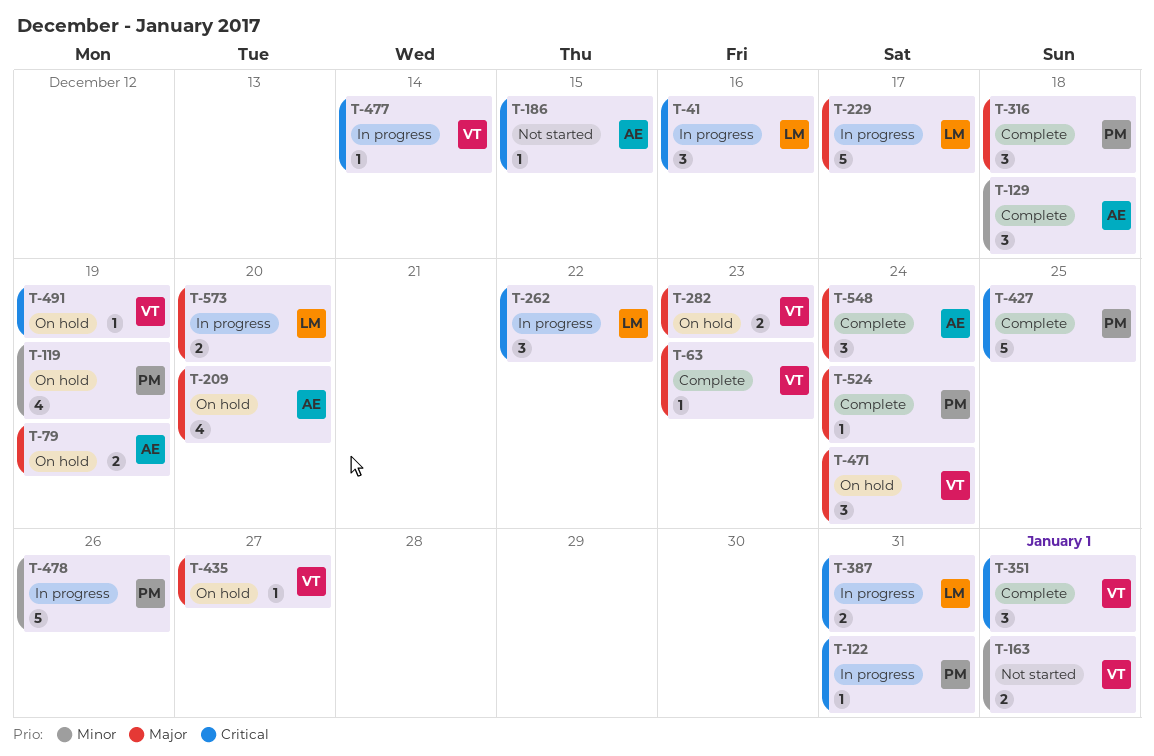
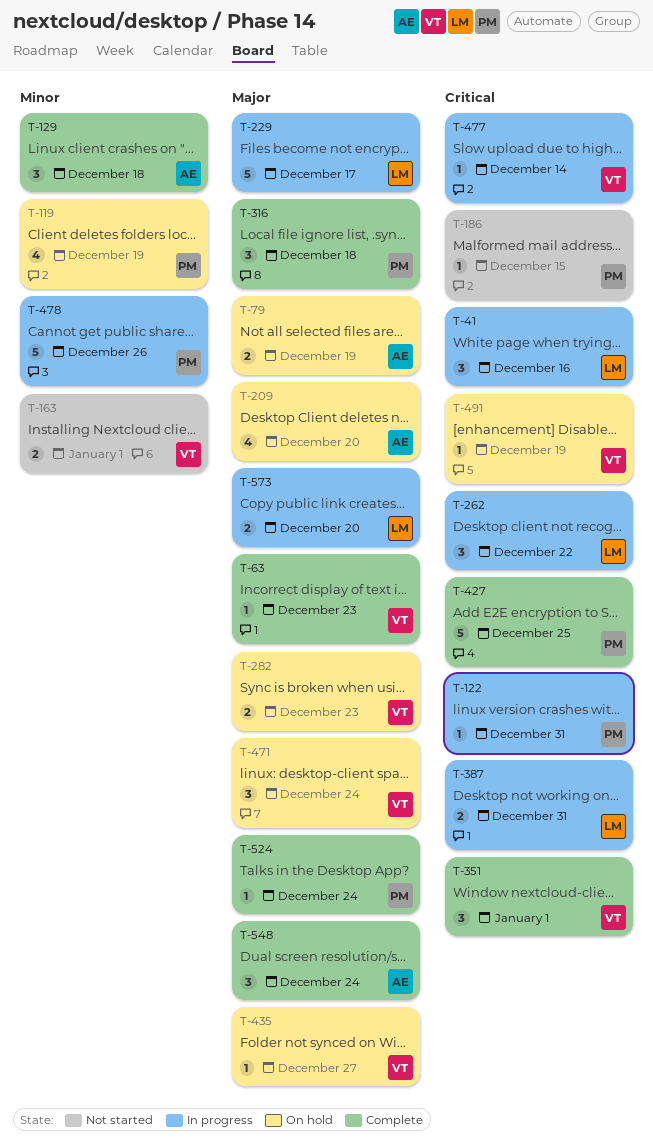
T-186, owner: AE -> PM

